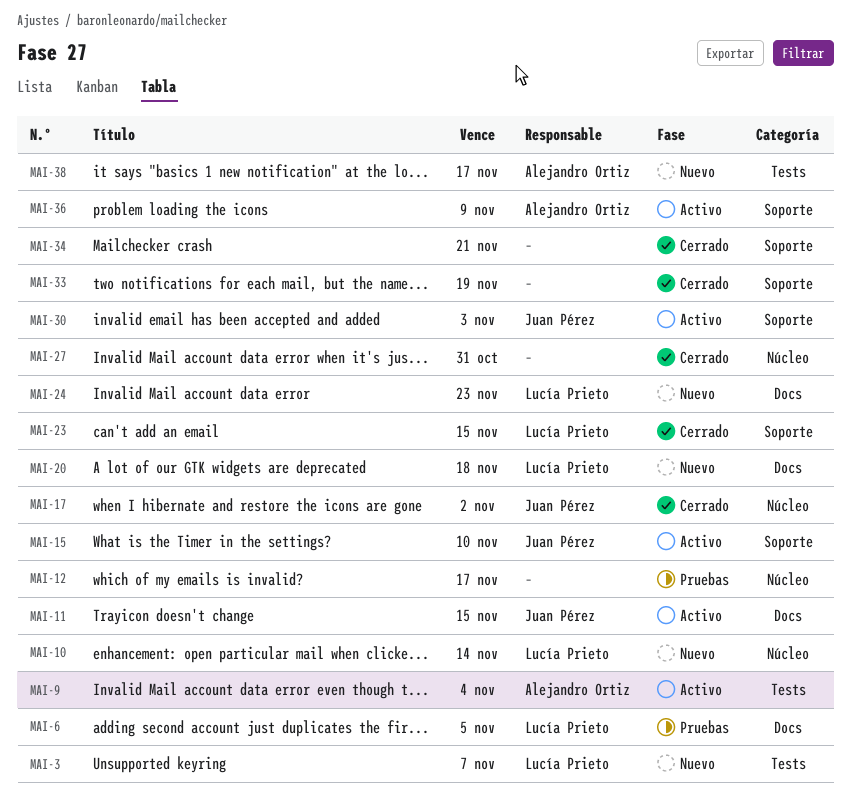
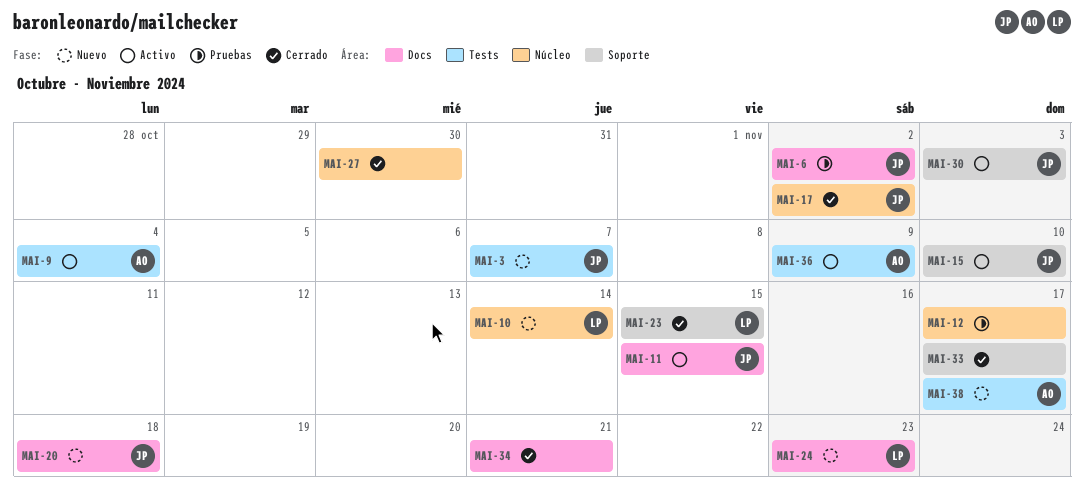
MAI-3, owner: Lucía Prieto -> Juan Pérez
MAI-6, owner: Lucía Prieto -> Juan Pérez
MAI-6, due: Nov 5 -> Nov 2
MAI-20, owner: Lucía Prieto -> Juan Pérez
MAI-27, due: Oct 31 -> Oct 30
MAI-33, due: Nov 19 -> Nov 17
MAI-34, label: Soporte -> Docs
MAI-36, label: Soporte -> Tests

